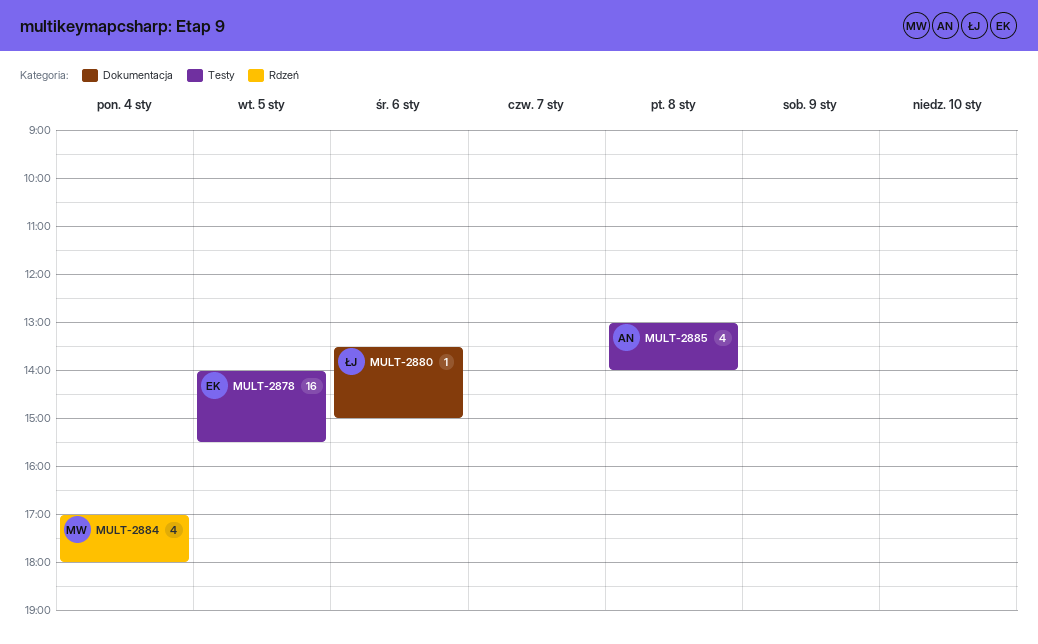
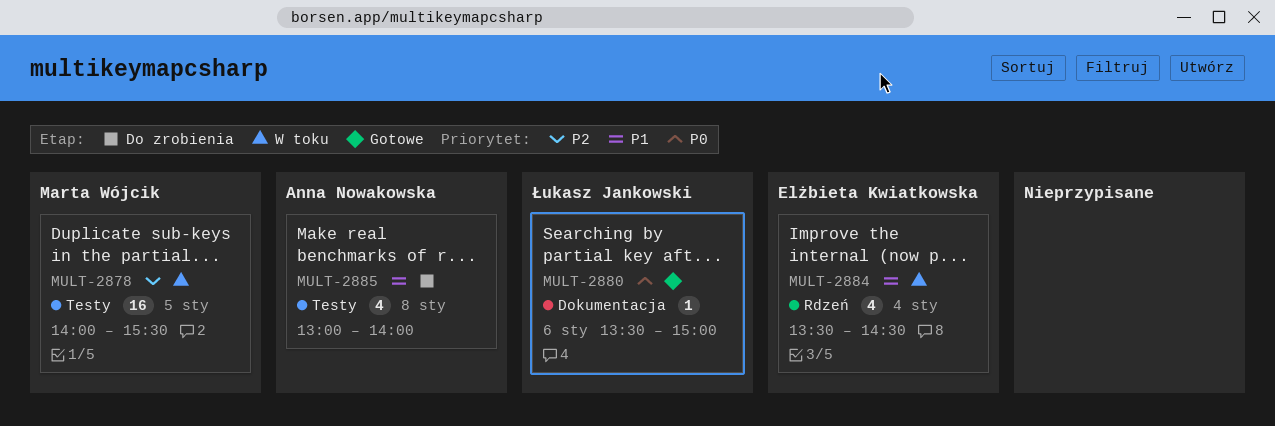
MULT-2878, owner: Elżbieta Kwiatkowska -> Marta Wójcik
MULT-2884, owner: Marta Wójcik -> Elżbieta Kwiatkowska
MULT-2884, begins: 17:00 -> 13:30
MULT-2884, ends: 18:00 -> 14:30

